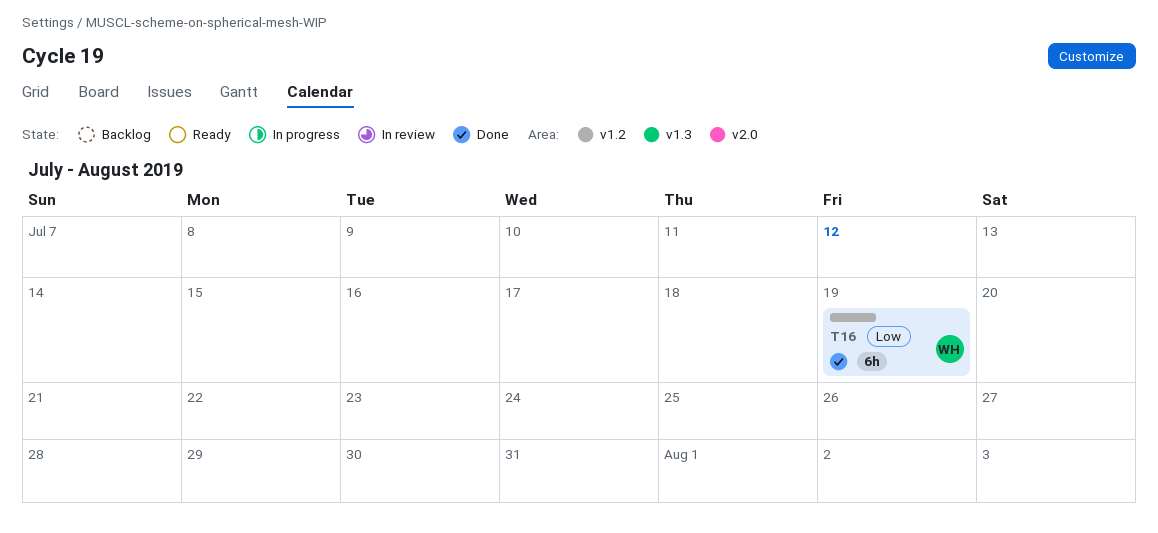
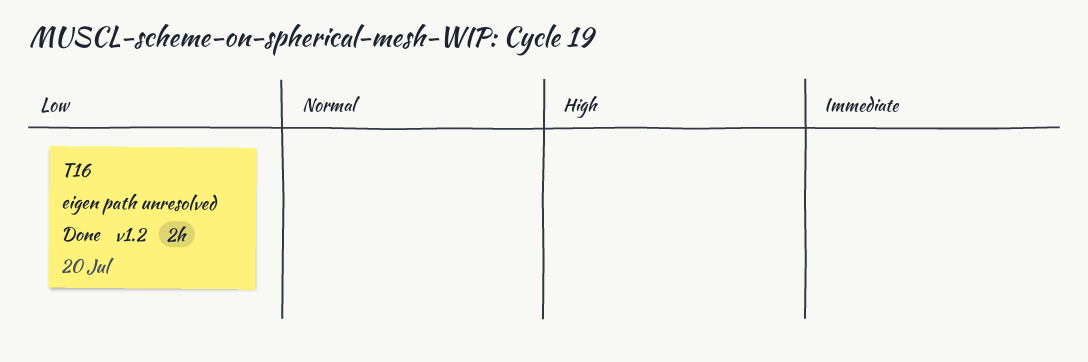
T16, estimate: 6h -> 2h
T16, due: Jul 19 -> Jul 20

